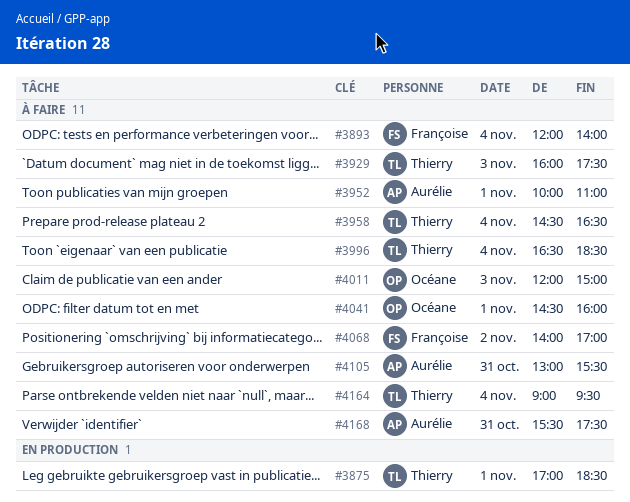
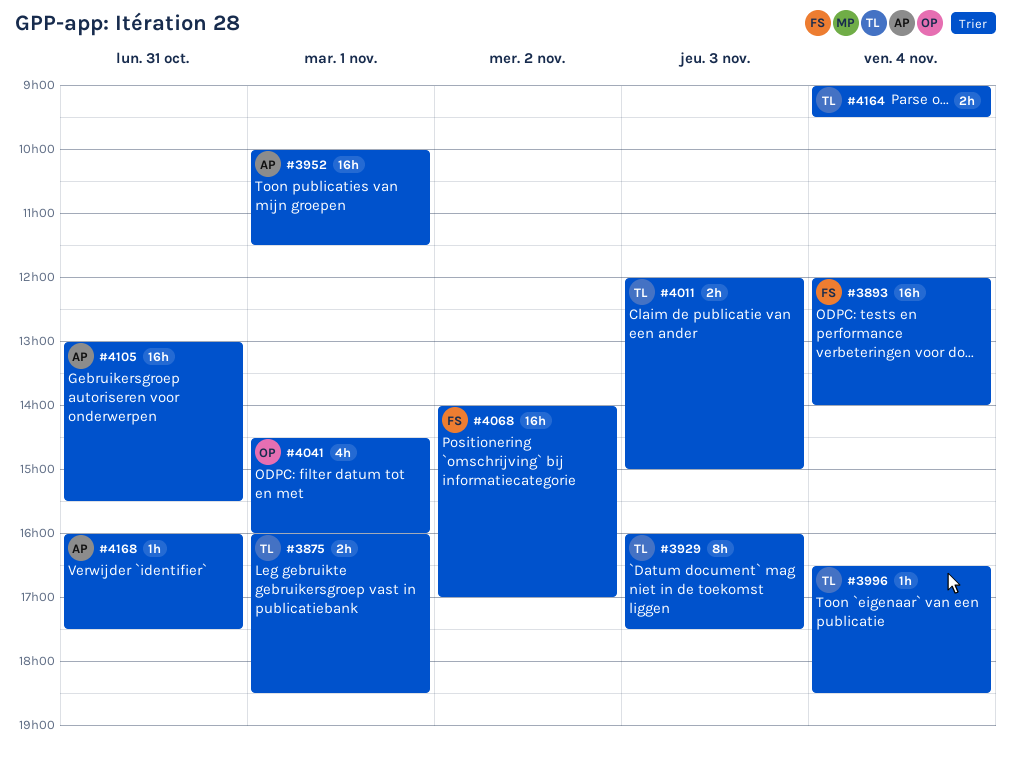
#3875, begins: 17:00 -> 16:00
#3952, ends: 11:00 -> 11:30
#3958: present -> none
#4011, owner: Océane -> Thierry
#4168, begins: 15:30 -> 16:00

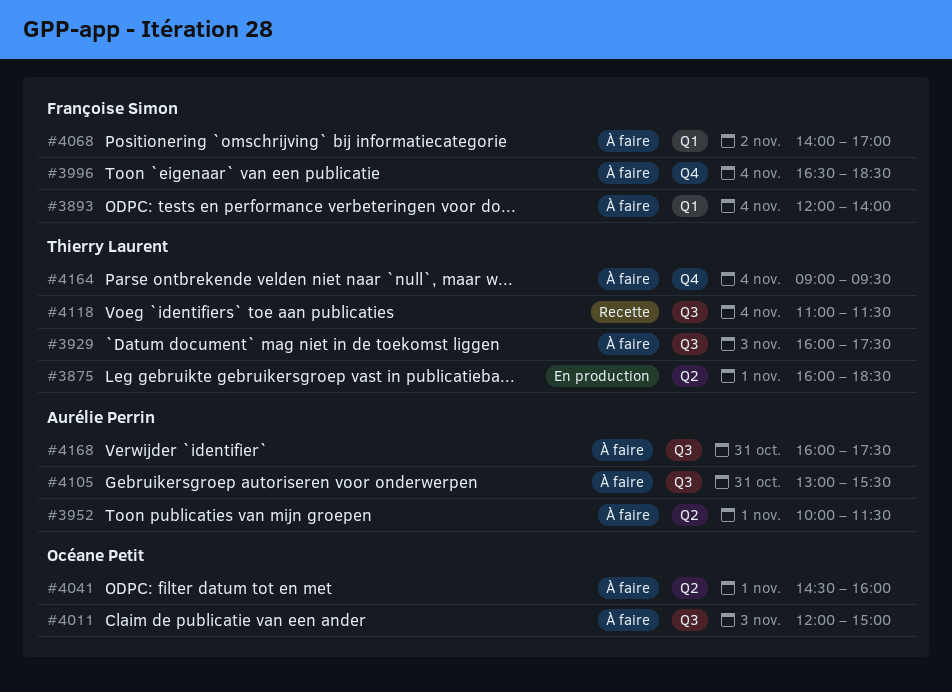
#3996, owner: Thierry Laurent -> Françoise Simon
#4011, owner: Thierry Laurent -> Océane Petit
#4118: none -> present

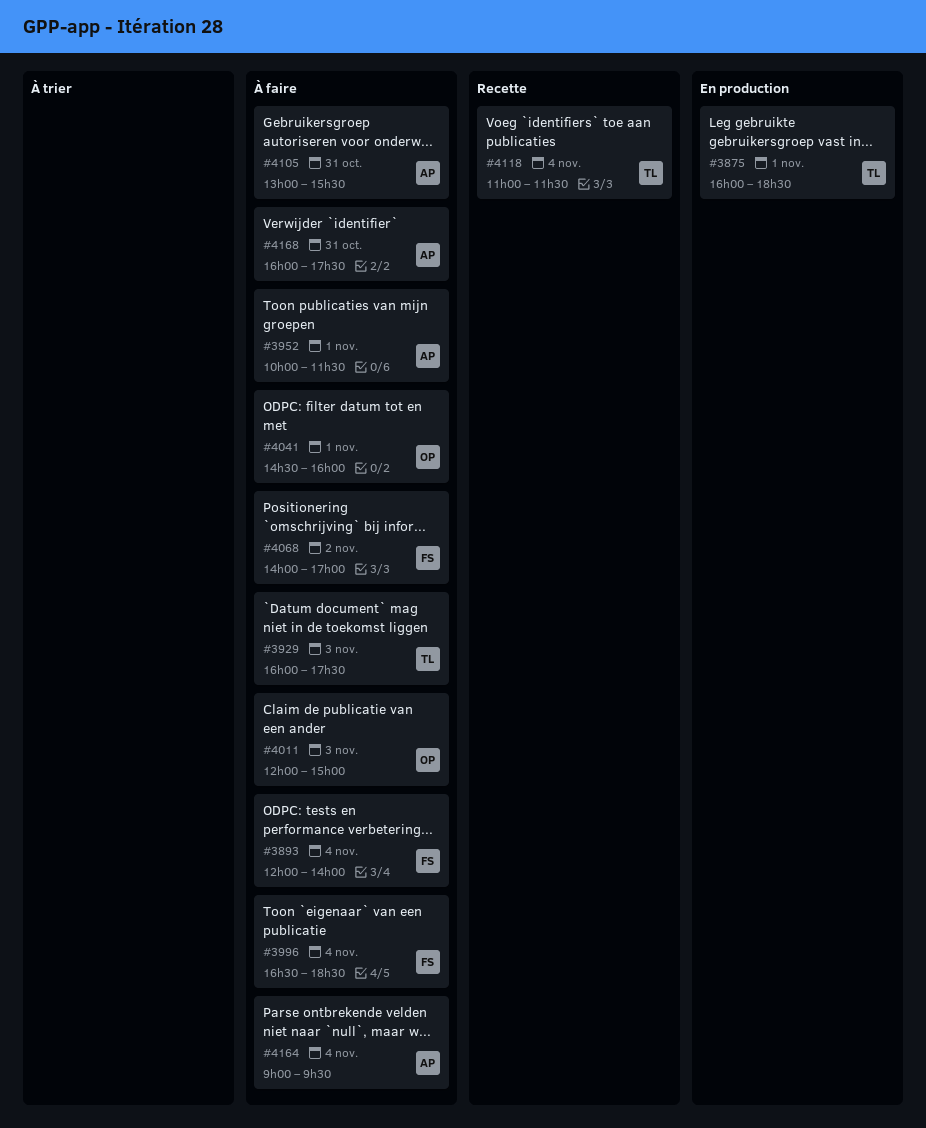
#4164, owner: Thierry Laurent -> Aurélie Perrin

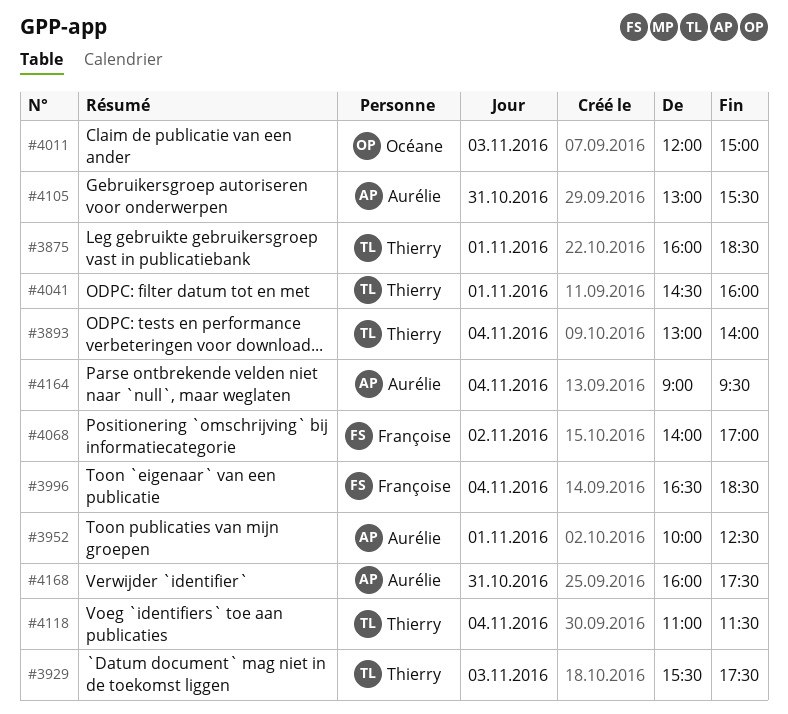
#3893, owner: Françoise -> Thierry
#3893, begins: 12:00 -> 13:00
#3929, begins: 16:00 -> 15:30
#3952, ends: 11:30 -> 12:30
#4041, owner: Océane -> Thierry

